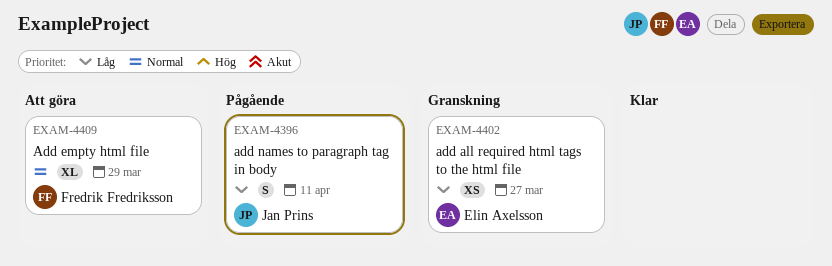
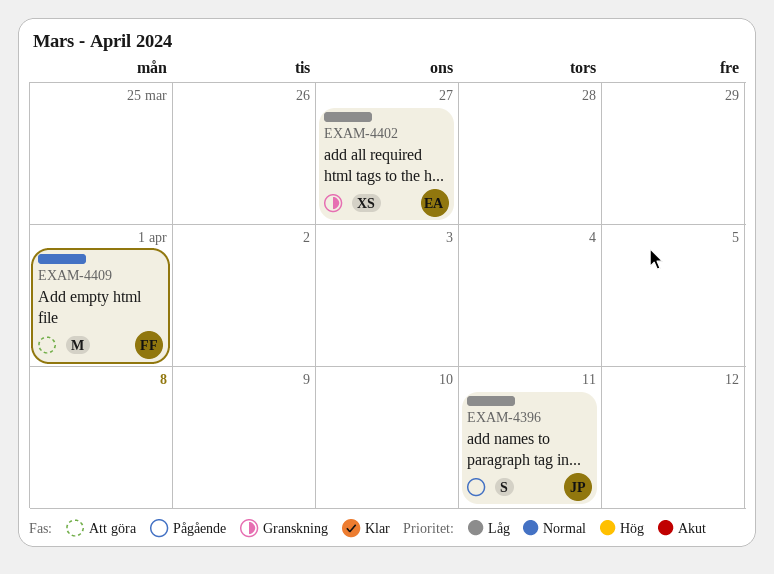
EXAM-4409, estimate: XL -> M
EXAM-4409, due: Mar 29 -> Apr 1

